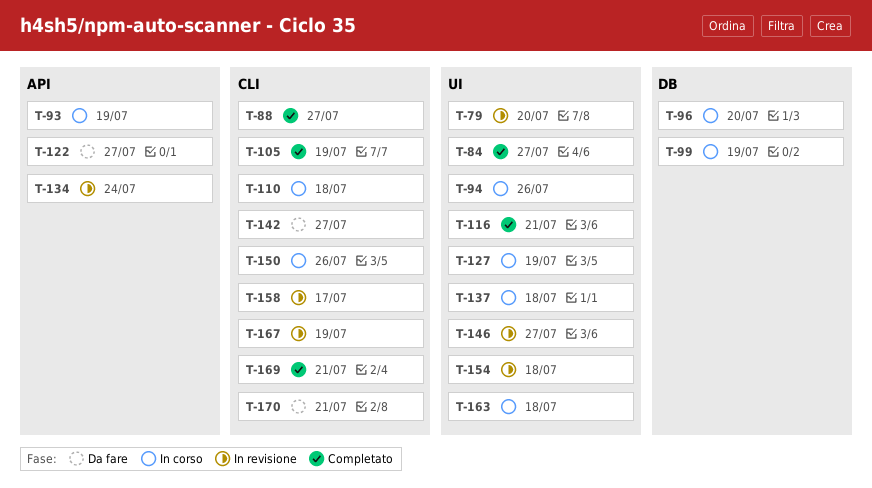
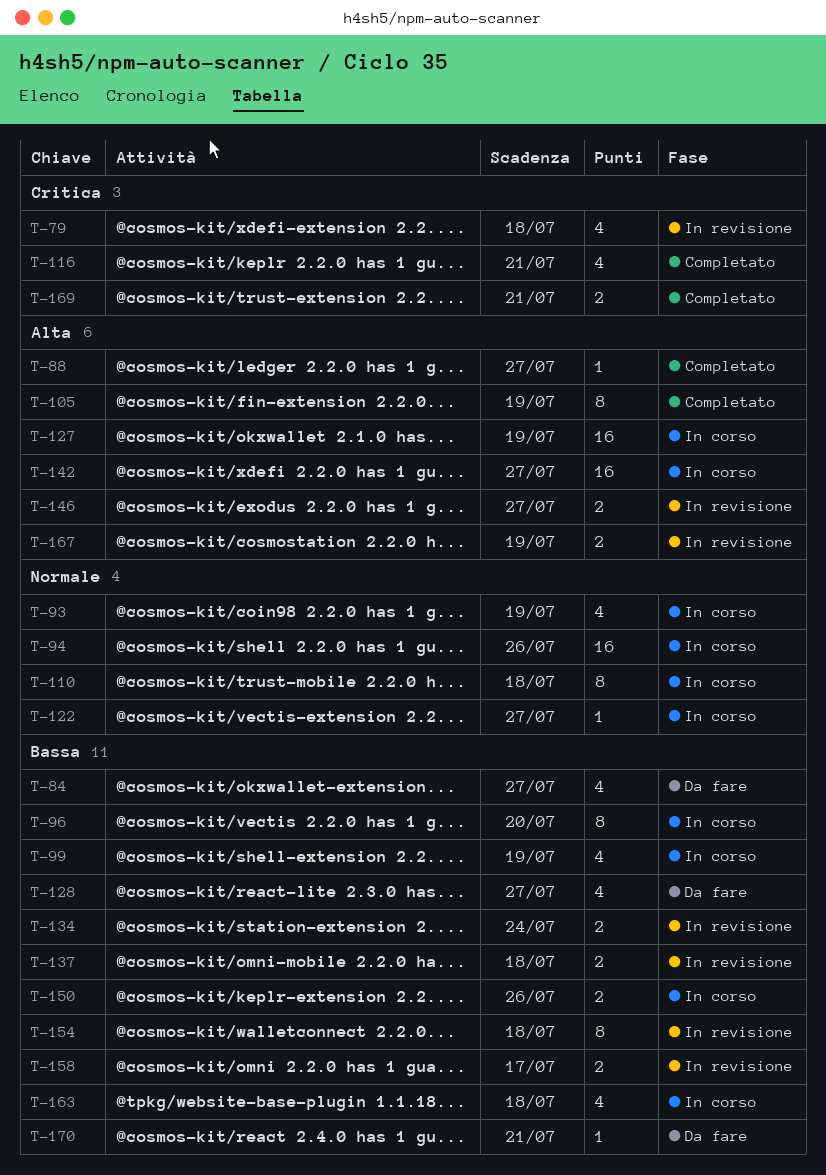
T-79, due: Jul 20 -> Jul 18
T-84, status: Completato -> Da fare
T-122, status: Da fare -> In corso
T-128: none -> present
T-137, status: In corso -> In revisione
T-142, status: Da fare -> In corso

